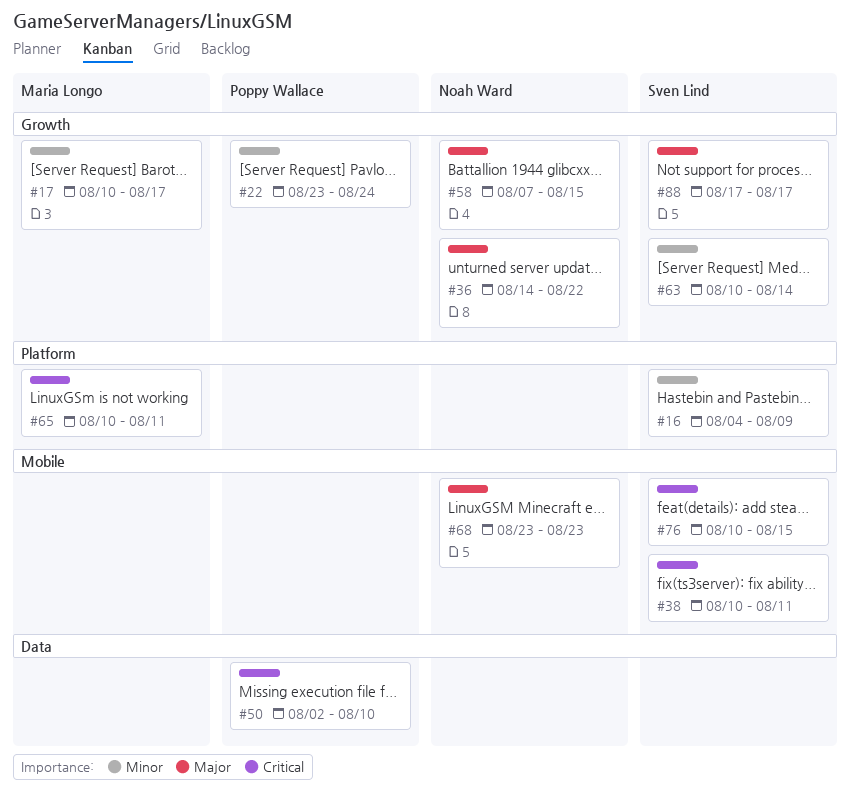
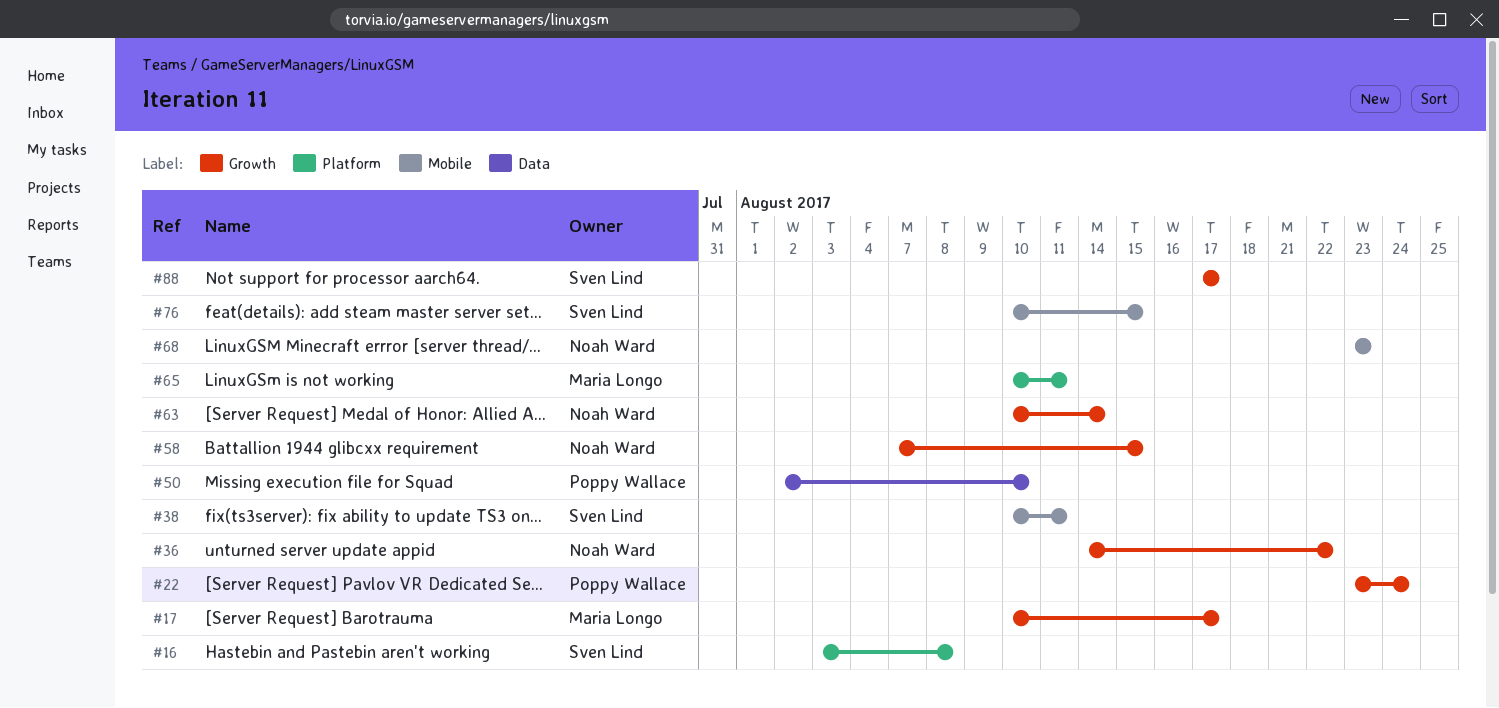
#16, start: Aug 4 -> Aug 3
#16, due: Aug 9 -> Aug 8
#63, owner: Sven Lind -> Noah Ward

